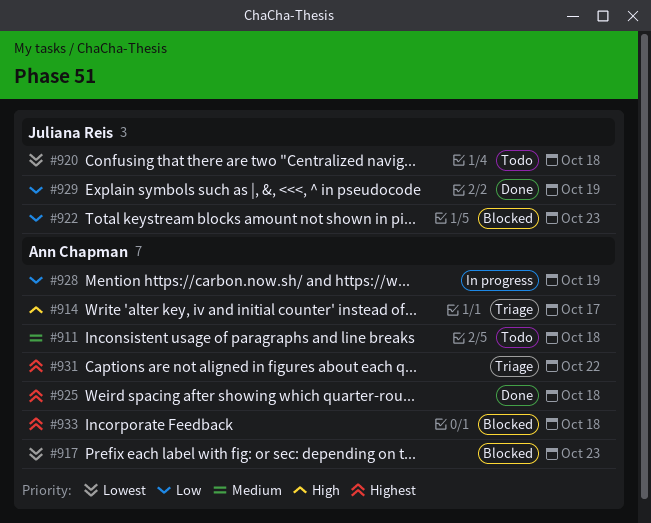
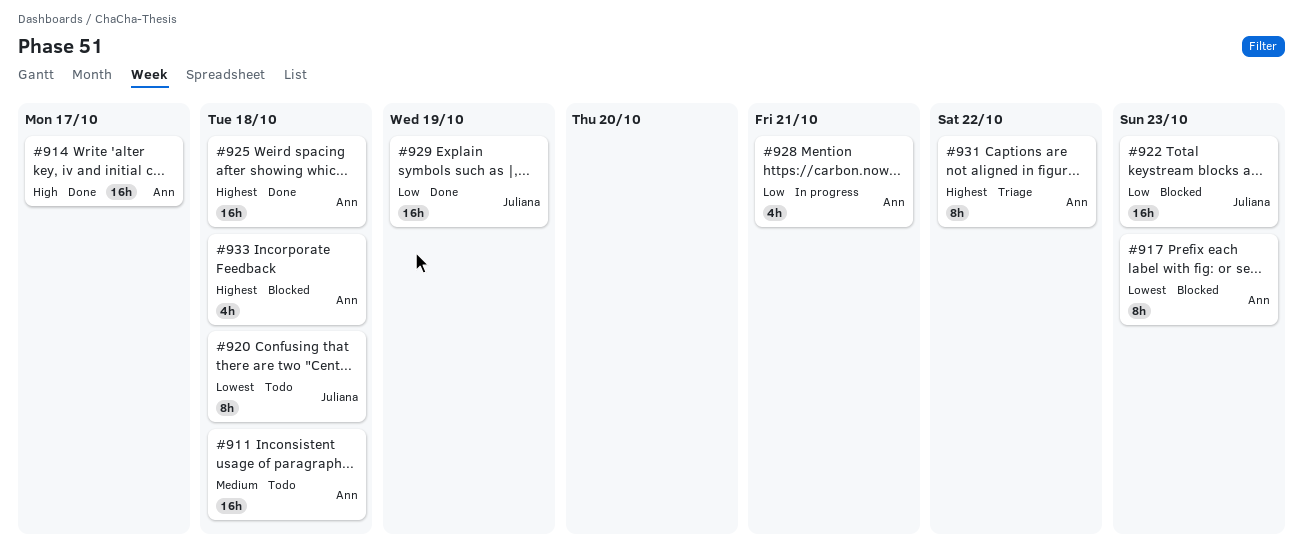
#914, status: Triage -> Done
#928, due: Oct 19 -> Oct 21

